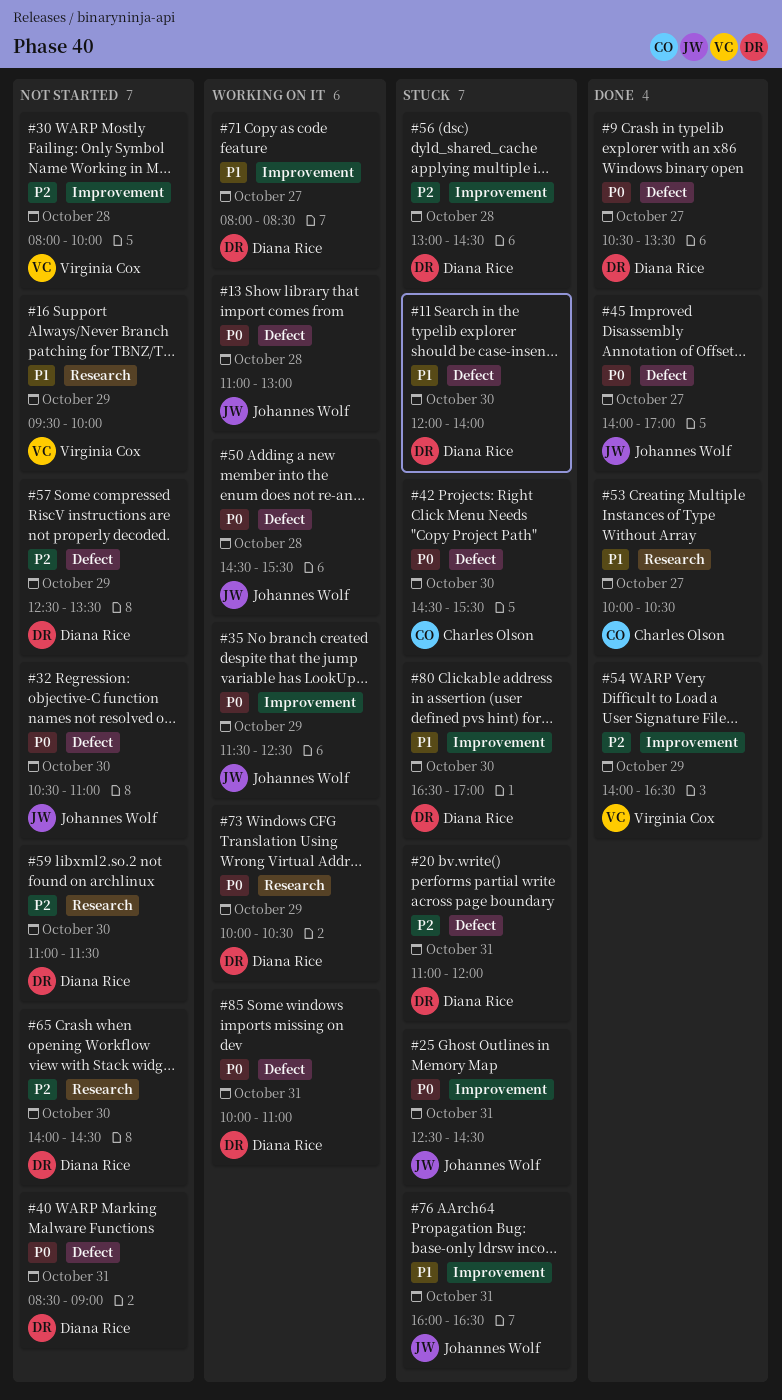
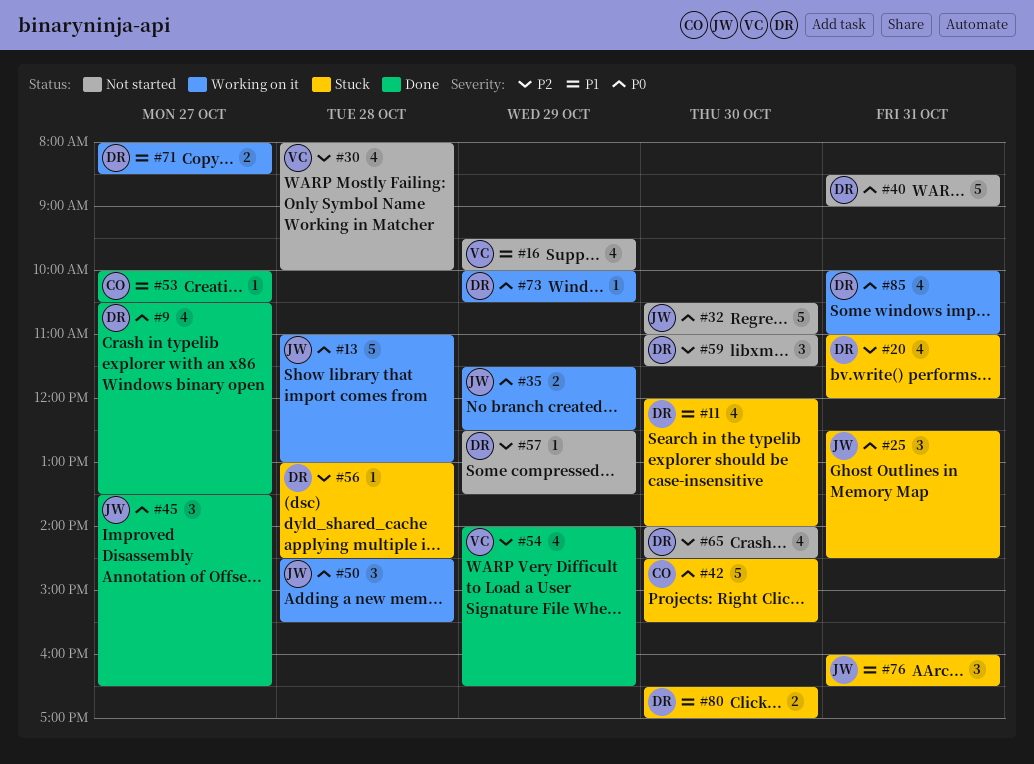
#45, begins: 14:00 -> 13:30
#45, ends: 17:00 -> 16:30

